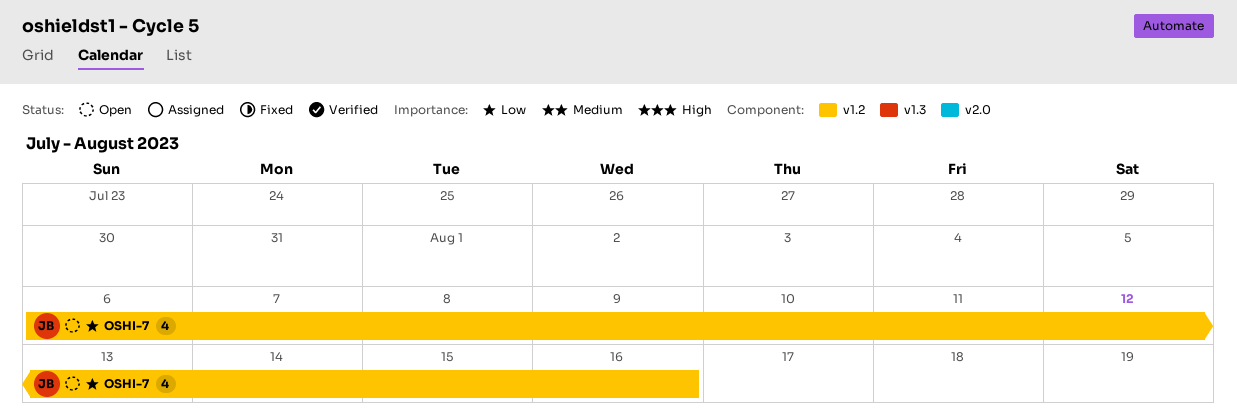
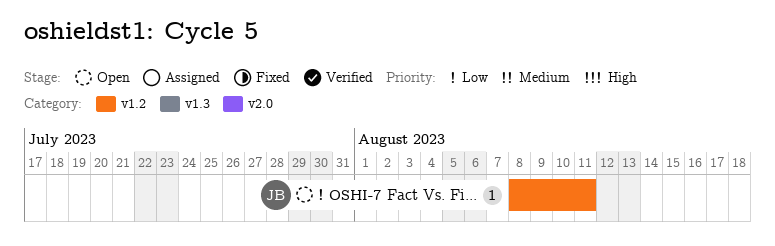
OSHI-7, estimate: 4 -> 1
OSHI-7, start: Aug 6 -> Aug 8
OSHI-7, due: Aug 16 -> Aug 11

